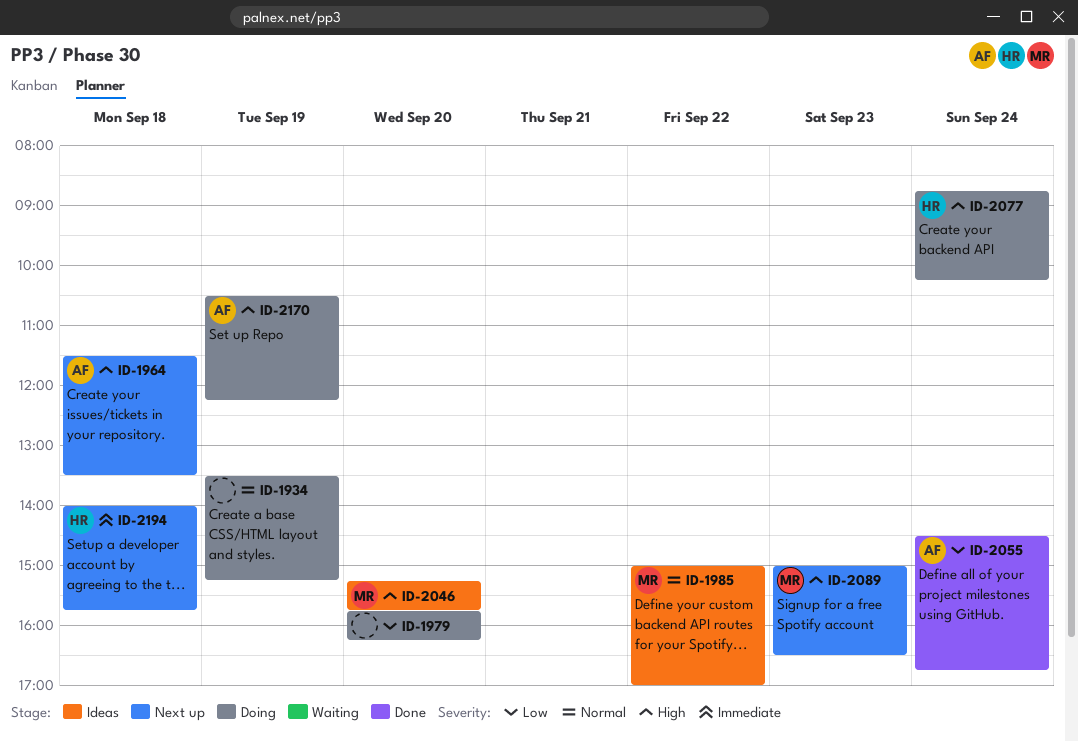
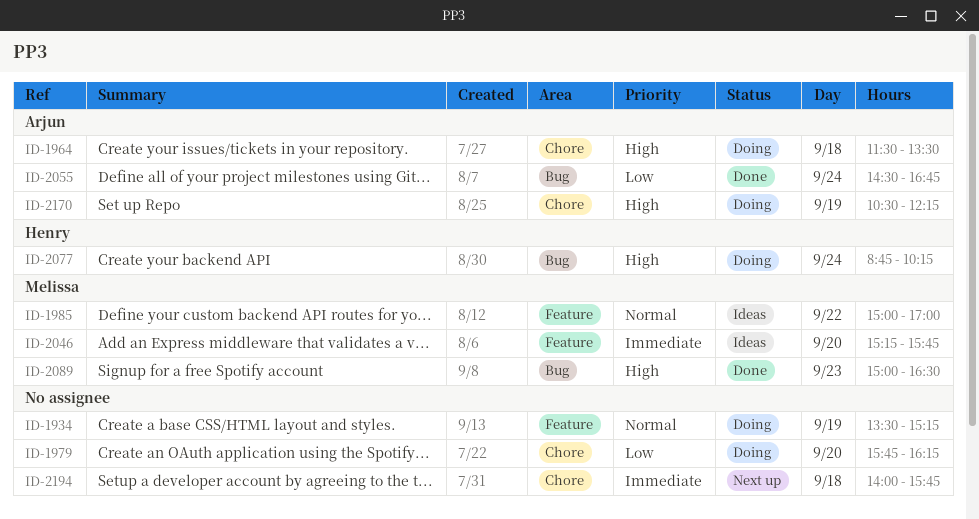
ID-1964, status: Next up -> Doing
ID-2046, priority: High -> Immediate
ID-2089, status: Next up -> Done
ID-2194, owner: Henry -> none

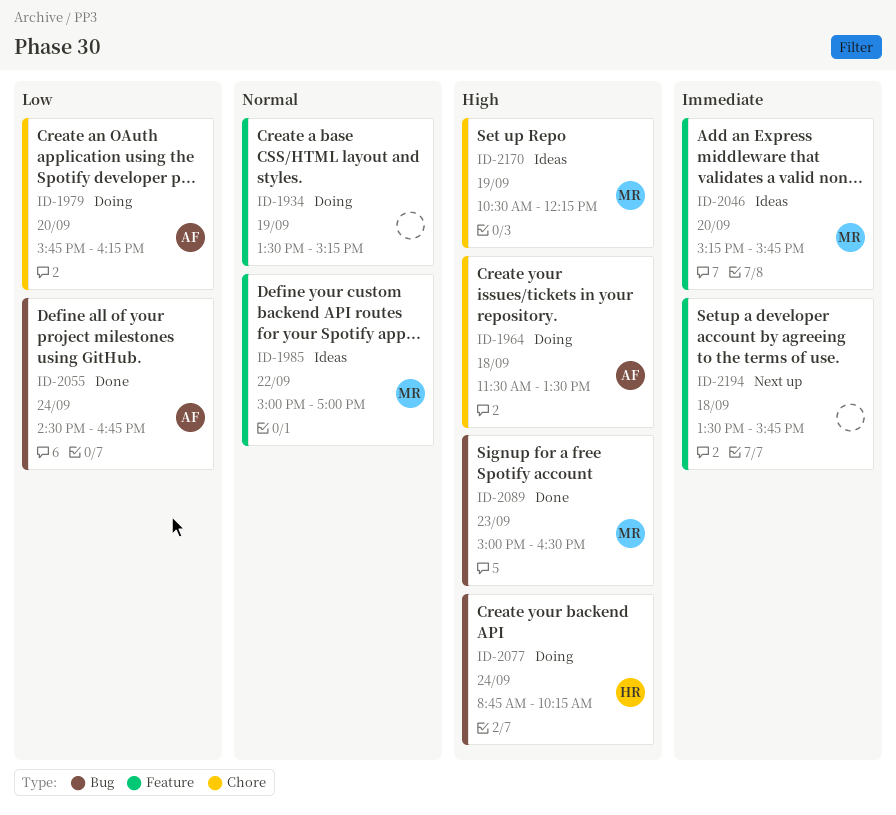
ID-1979, owner: none -> Arjun
ID-2170, status: Doing -> Ideas
ID-2170, owner: Arjun -> Melissa
ID-2194, label: Chore -> Feature
ID-2194, begins: 14:00 -> 13:30

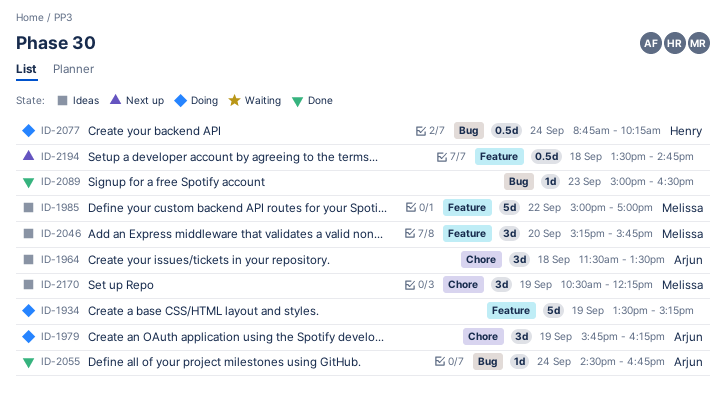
ID-1964, status: Doing -> Ideas
ID-1979, day: Sep 20 -> Sep 19
ID-2089, owner: Melissa -> none
ID-2194, ends: 15:45 -> 14:45

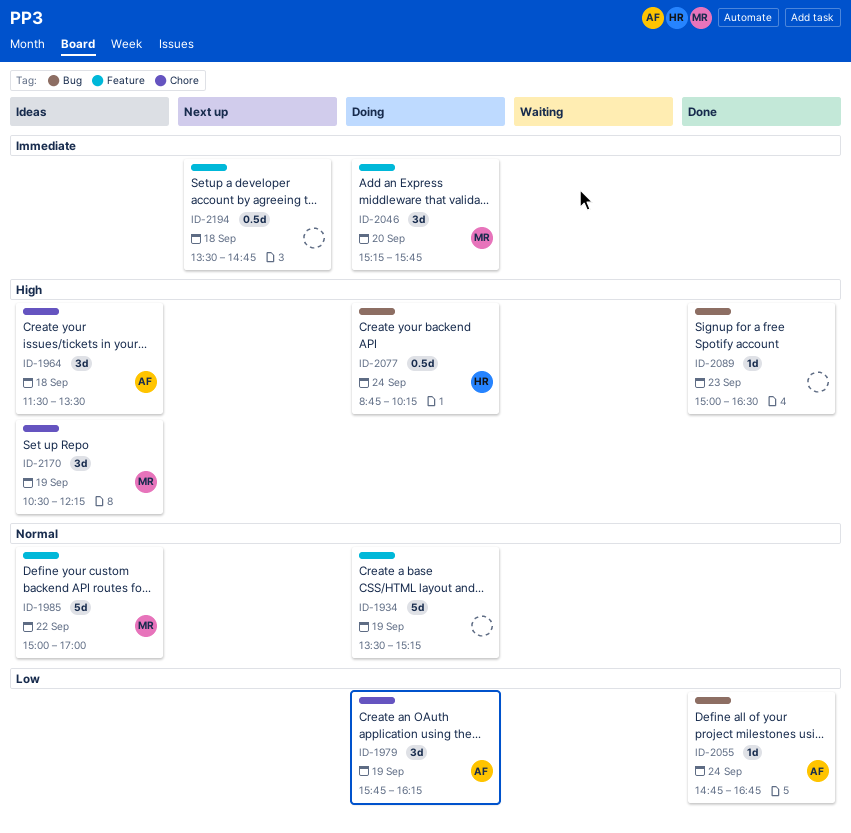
ID-2046, status: Ideas -> Doing
ID-2055, begins: 14:30 -> 14:45

